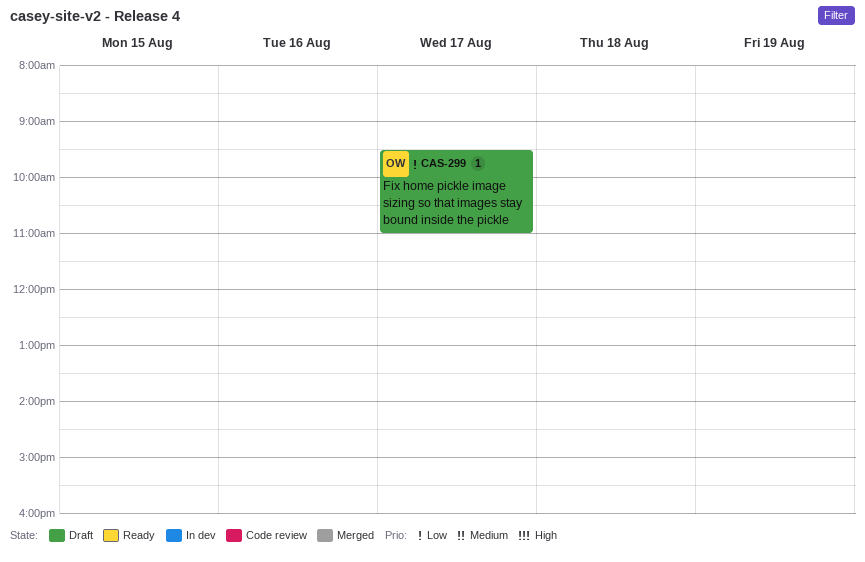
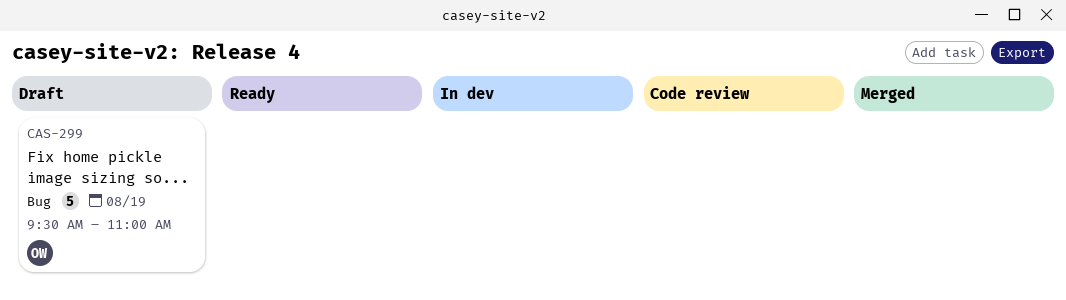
CAS-299, estimate: 1 -> 5
CAS-299, day: Aug 17 -> Aug 19

